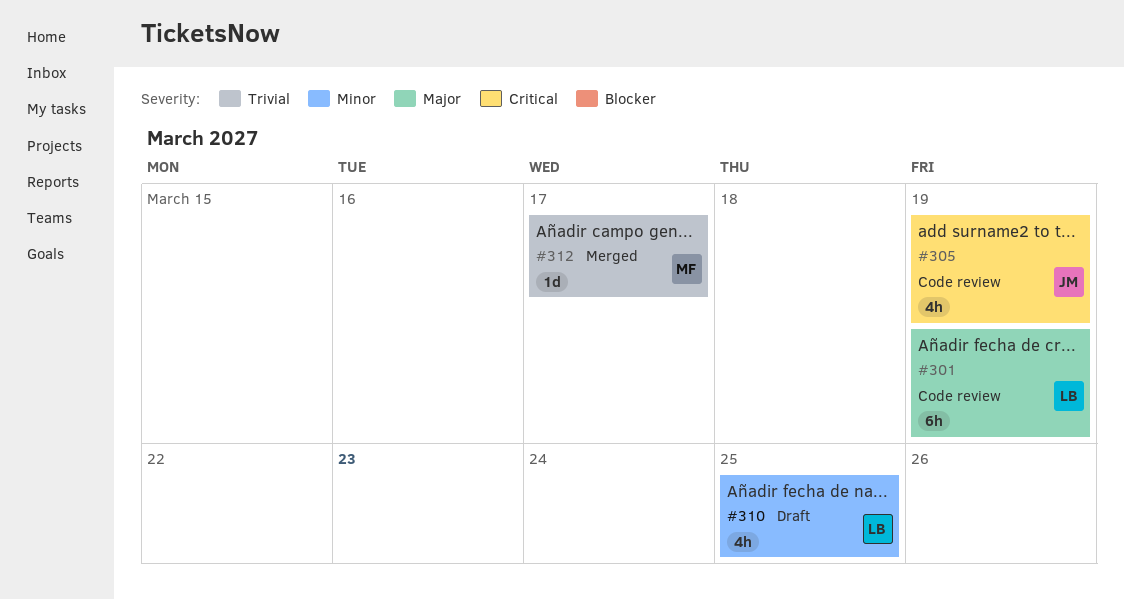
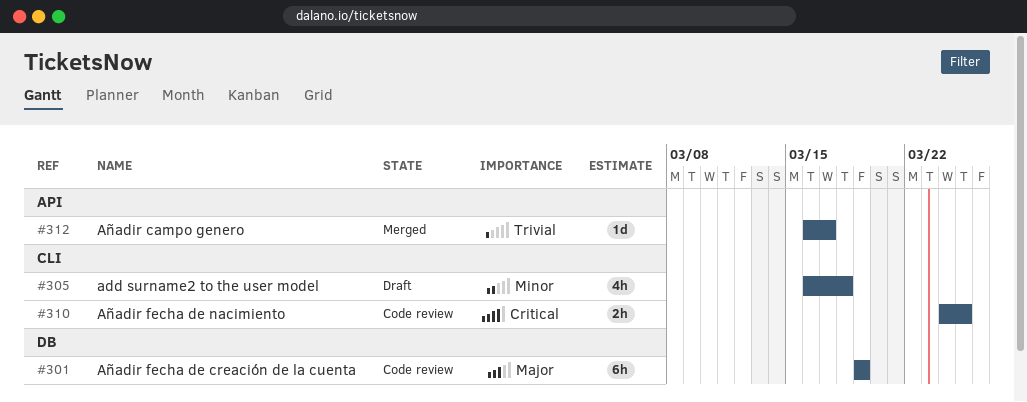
#305, status: Code review -> Draft
#305, priority: Critical -> Minor
#305, due: Mar 19 -> Mar 18
#310, status: Draft -> Code review
#310, priority: Minor -> Critical
#310, estimate: 4h -> 2h

